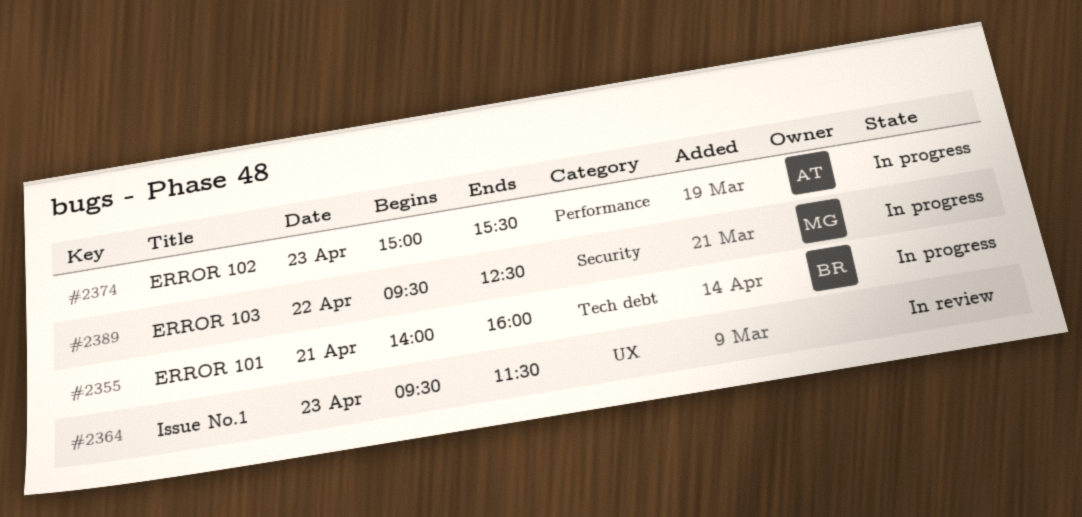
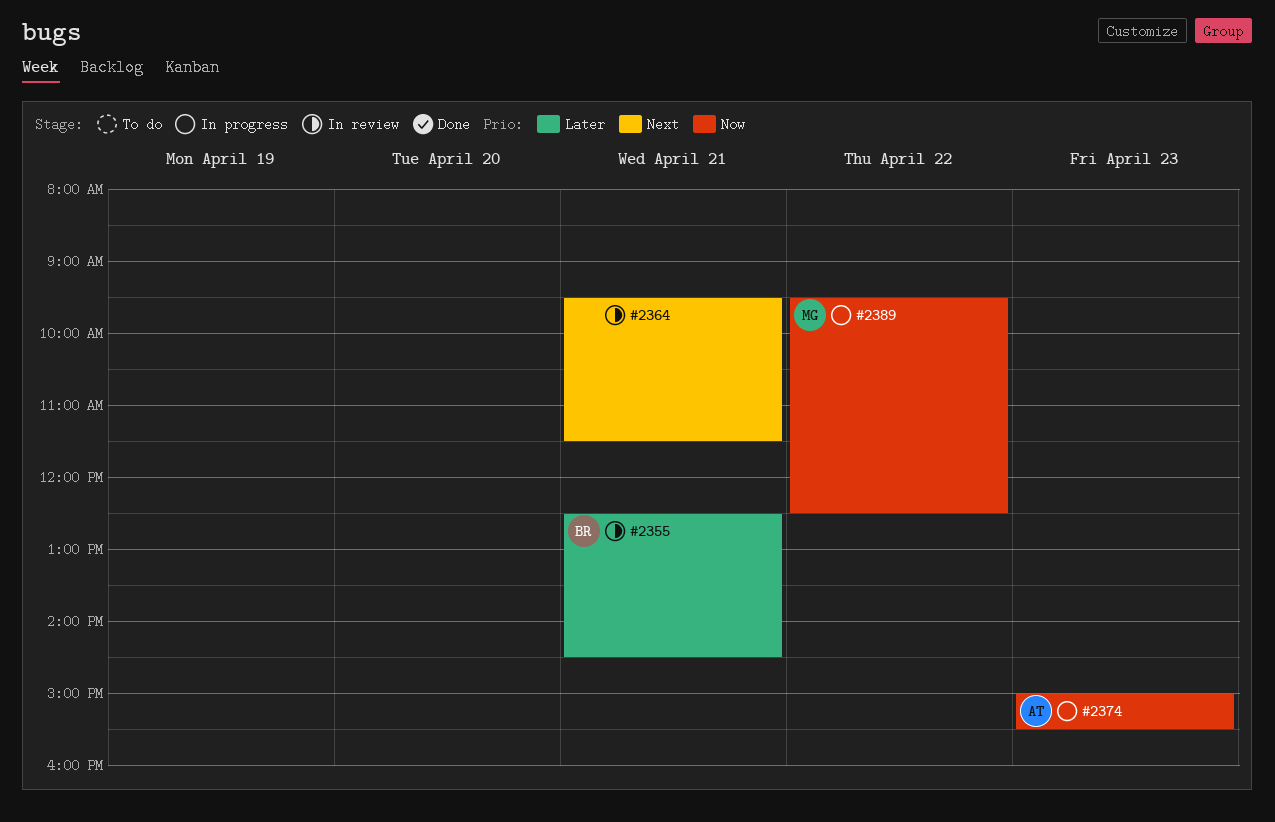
#2355, status: In progress -> In review
#2355, begins: 14:00 -> 12:30
#2355, ends: 16:00 -> 14:30
#2364, day: Apr 23 -> Apr 21

